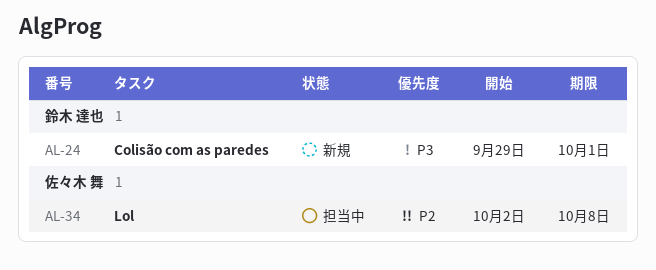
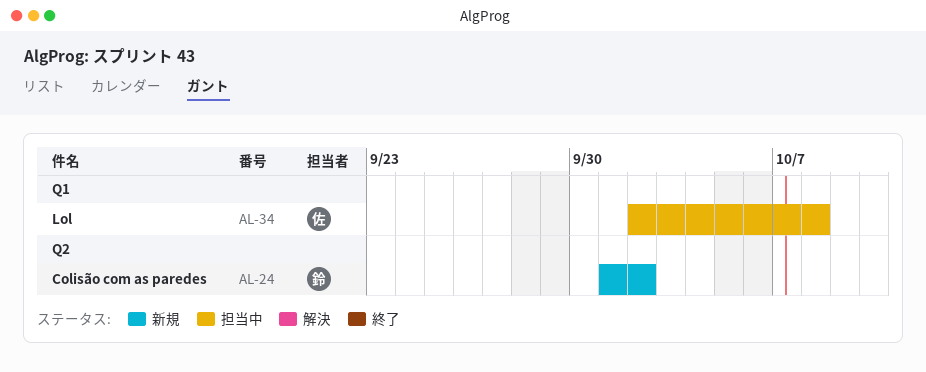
AL-24, start: Sep 29 -> Oct 1
AL-24, due: Oct 1 -> Oct 2

